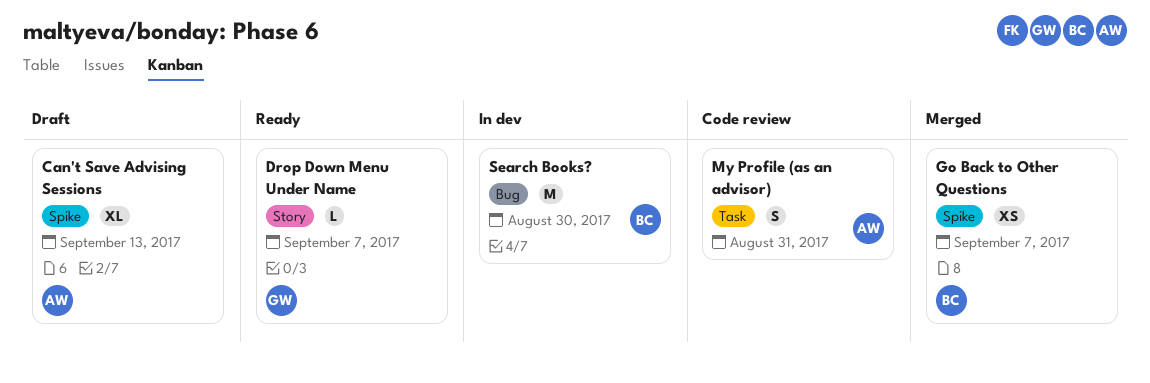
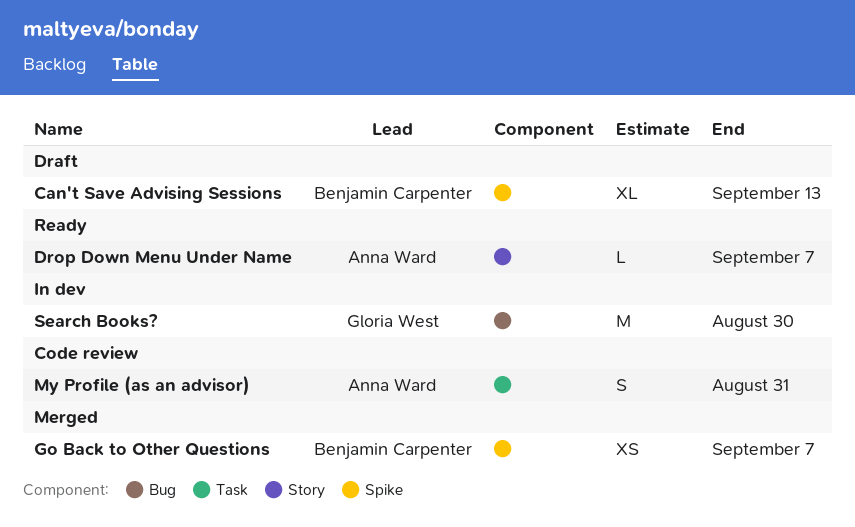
Can't Save Advising Sessions, owner: Anna Ward -> Benjamin Carpenter
Drop Down Menu Under Name, owner: Gloria West -> Anna Ward
Search Books?, owner: Benjamin Carpenter -> Gloria West

